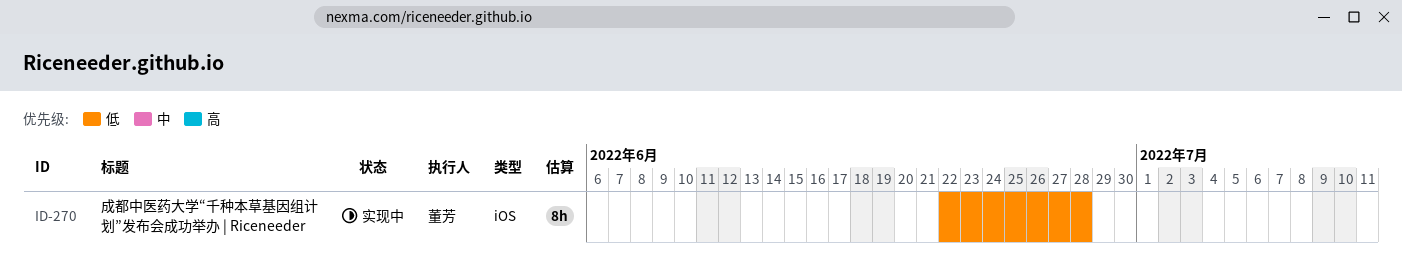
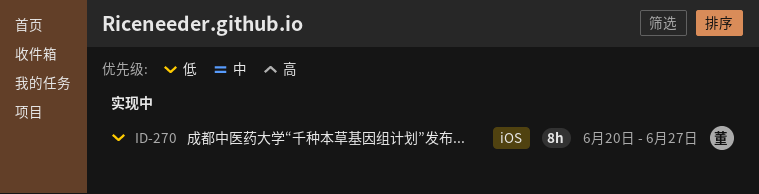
ID-270, start: Jun 22 -> Jun 20
ID-270, due: Jun 28 -> Jun 27

